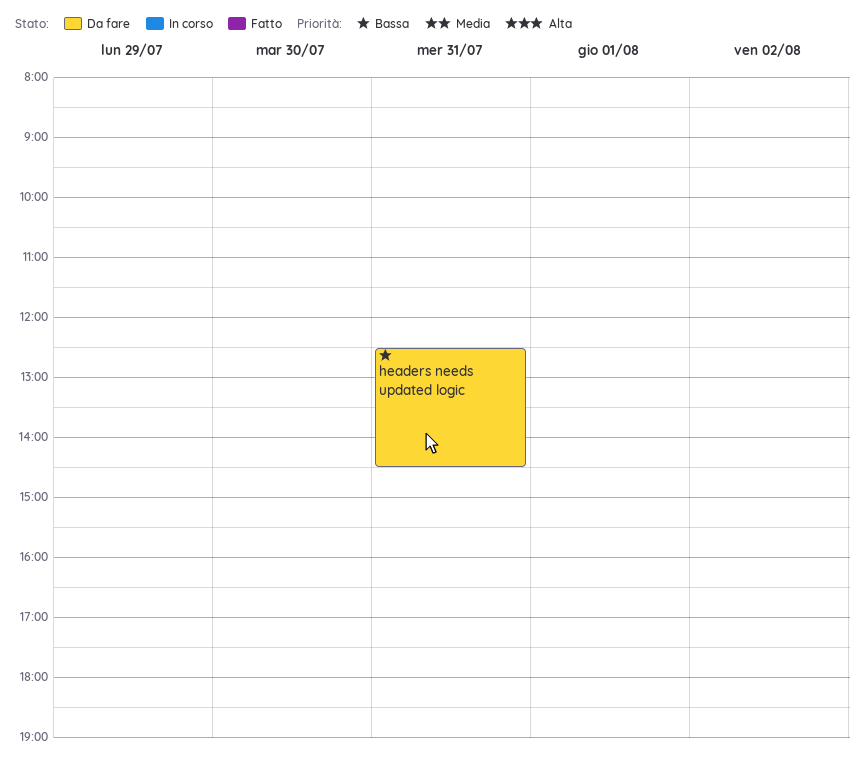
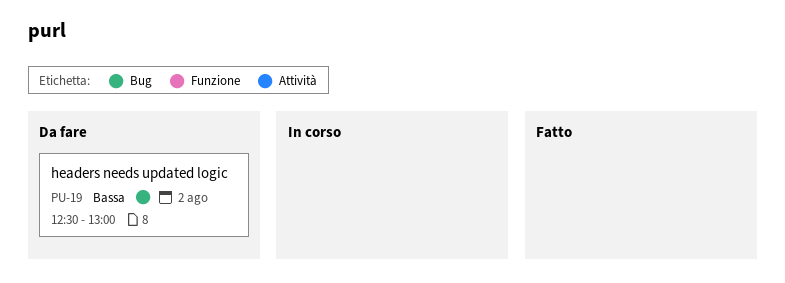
headers needs updated logic, day: Jul 31 -> Aug 2
headers needs updated logic, ends: 14:30 -> 13:00

